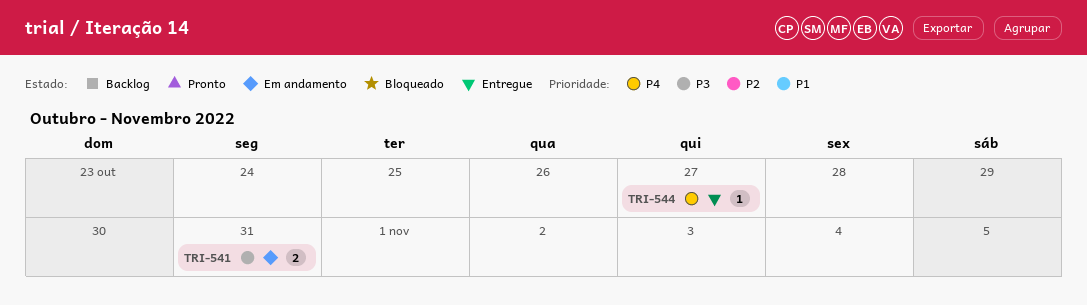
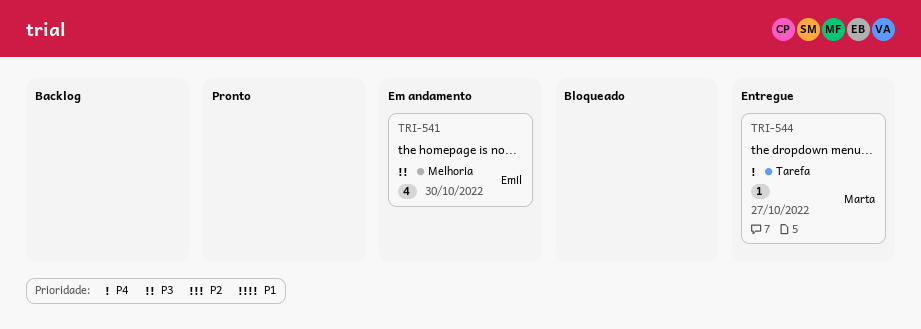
TRI-541, estimate: 2 -> 4
TRI-541, due: Oct 31 -> Oct 30

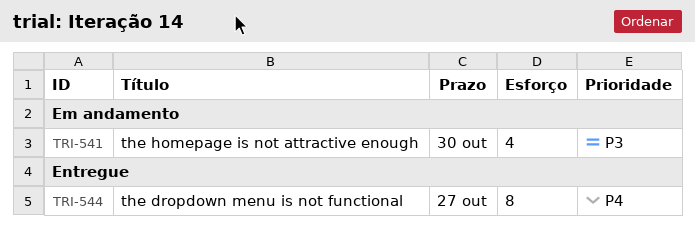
TRI-544, estimate: 1 -> 8

